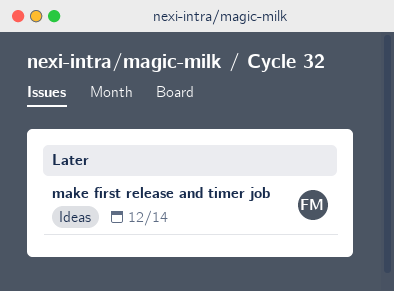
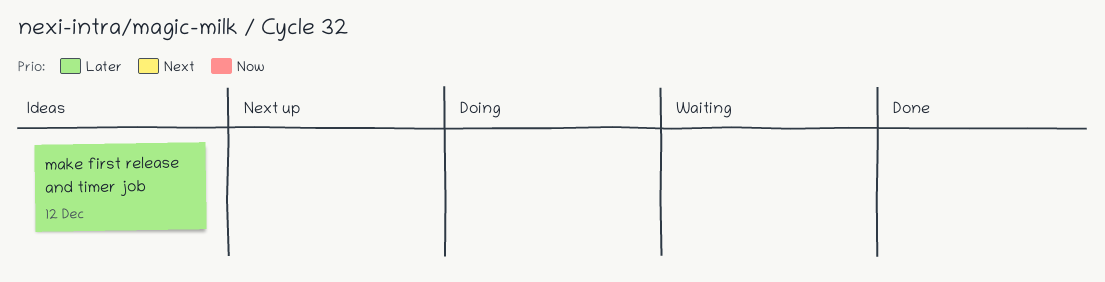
make first release and timer job, due: Dec 14 -> Dec 12

